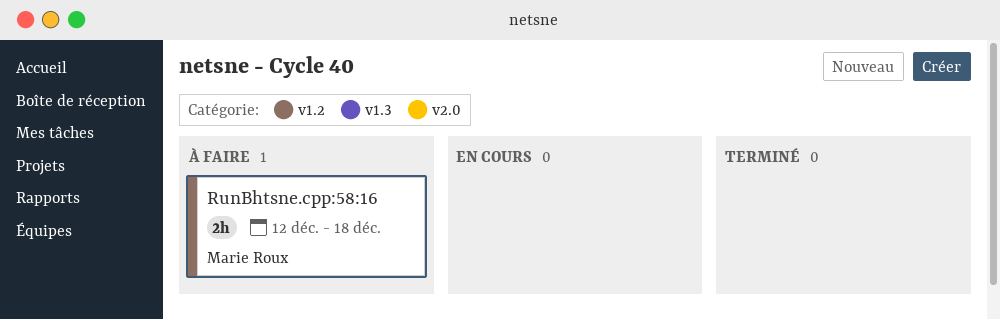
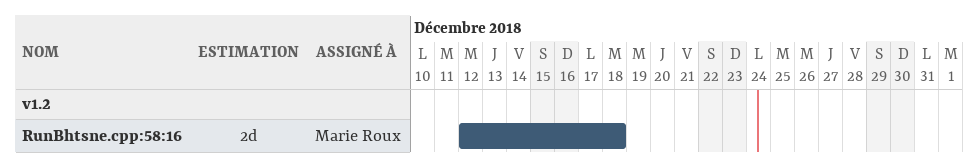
RunBhtsne.cpp:58:16, estimate: 2h -> 2d

